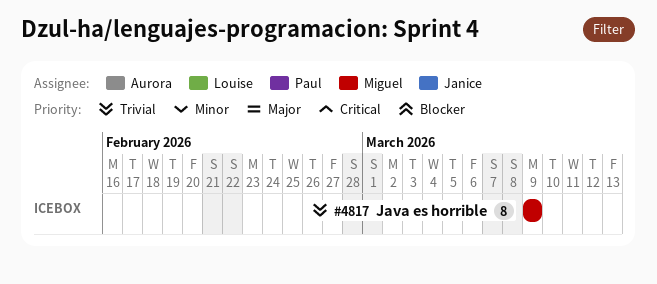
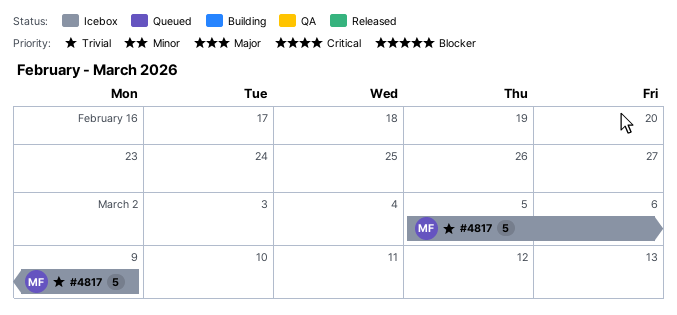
#4817, estimate: 8 -> 5
#4817, start: Mar 9 -> Mar 5

